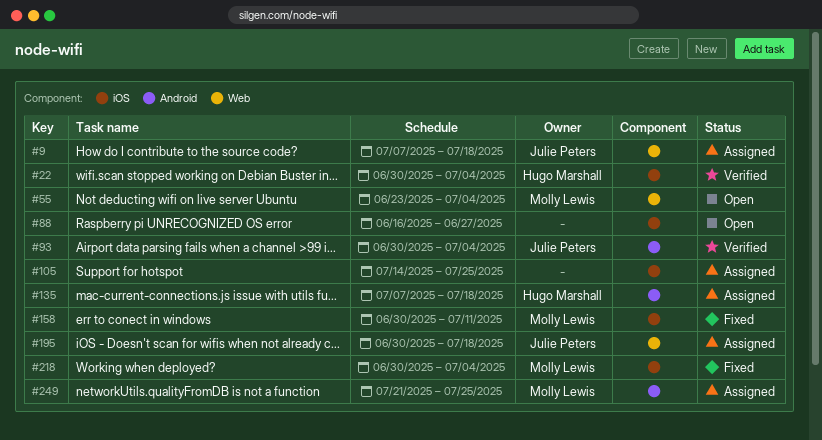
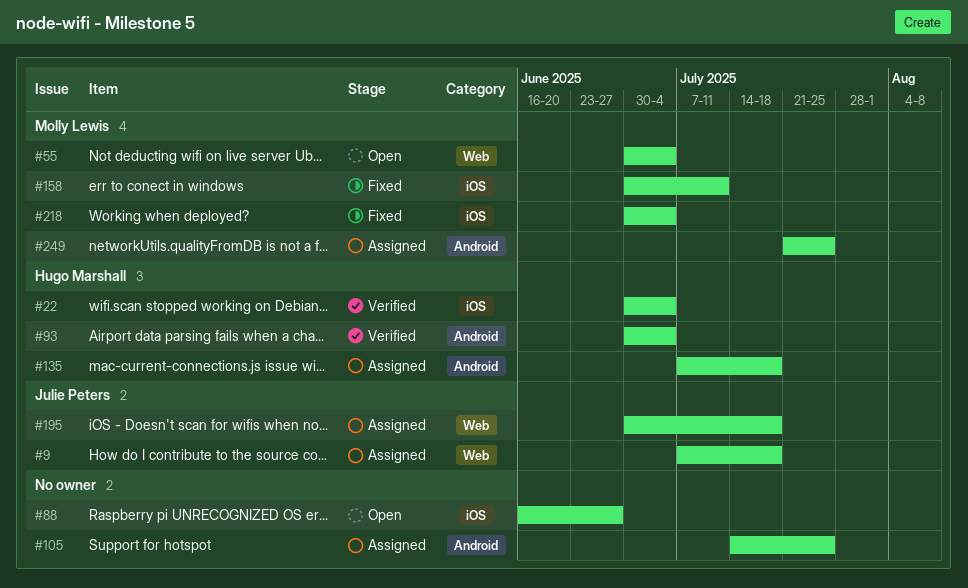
#55, start: Jun 23 -> Jun 30
#93, owner: Julie Peters -> Hugo Marshall
#105, label: iOS -> Android

